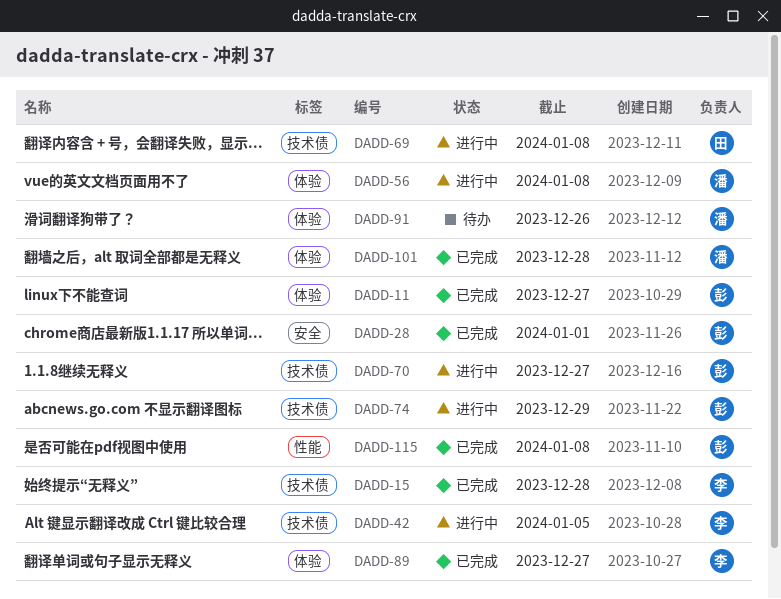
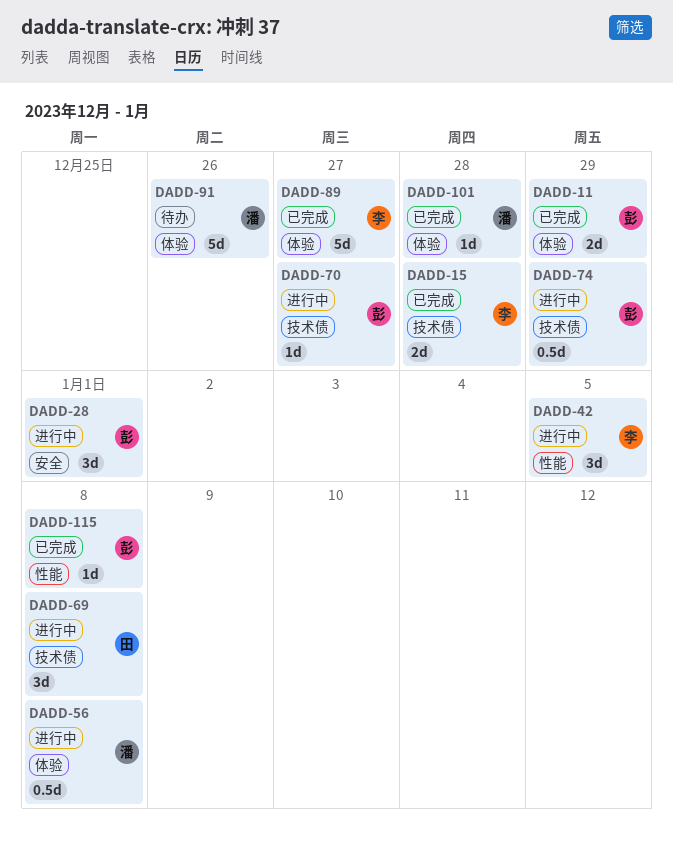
DADD-11, due: Dec 27 -> Dec 29
DADD-28, status: 已完成 -> 进行中
DADD-42, label: 技术债 -> 性能

